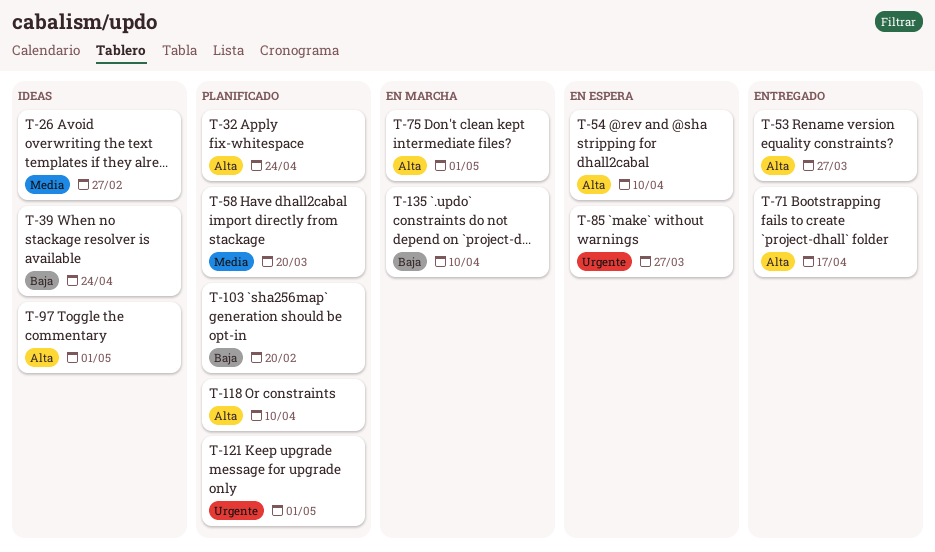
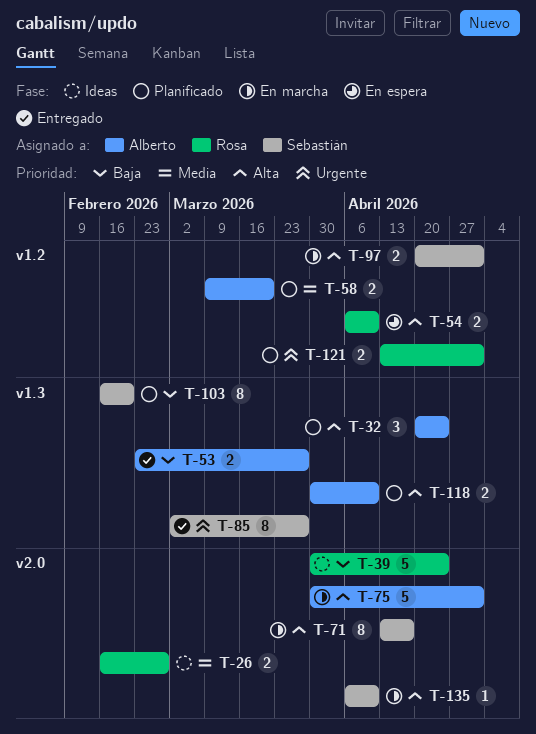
T-53, priority: Alta -> Baja
T-71, status: Entregado -> En marcha
T-85, status: En espera -> Entregado
T-97, status: Ideas -> En marcha
T-135, priority: Baja -> Alta

